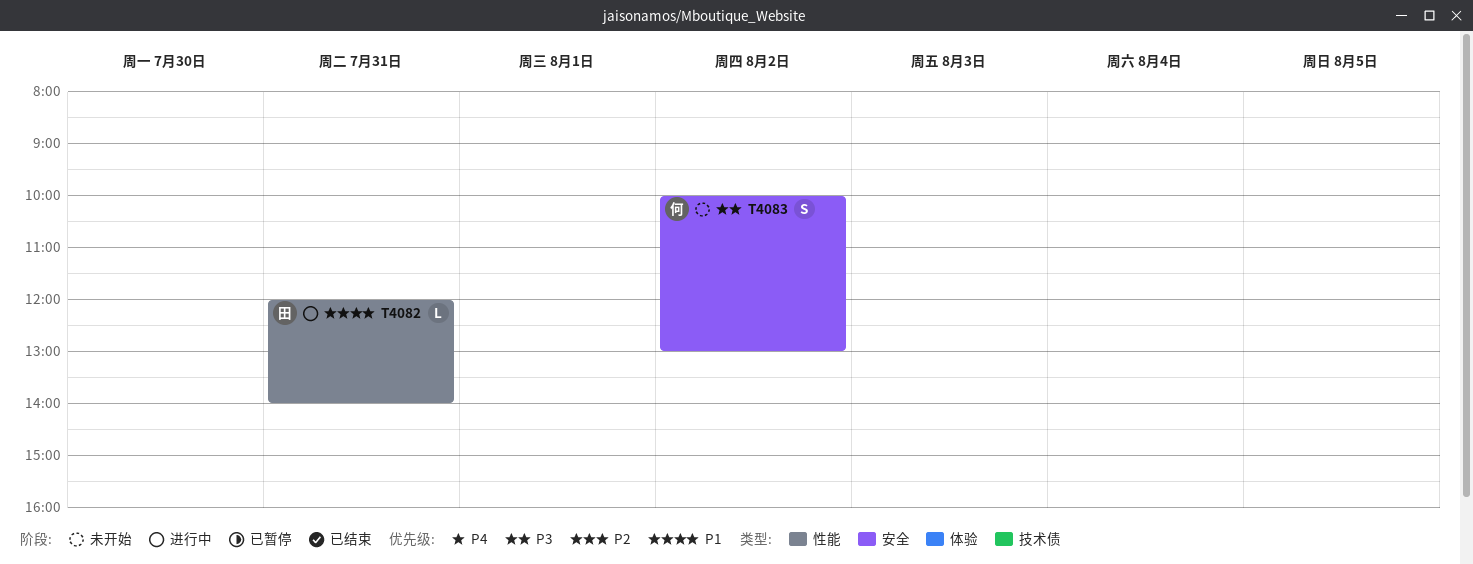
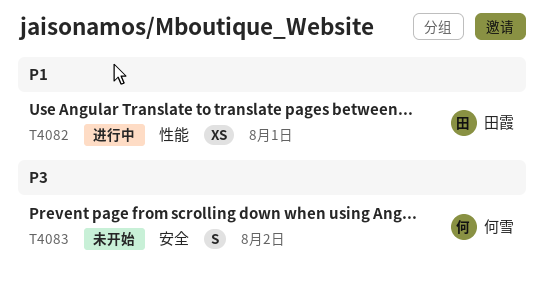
T4082, estimate: L -> XS
T4082, day: Jul 31 -> Aug 1

